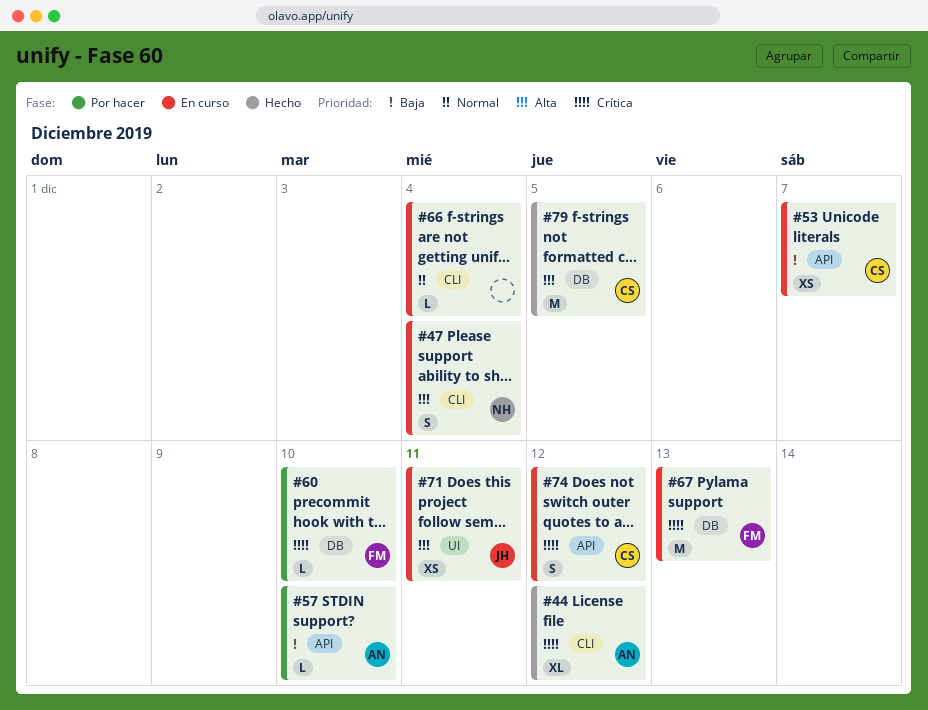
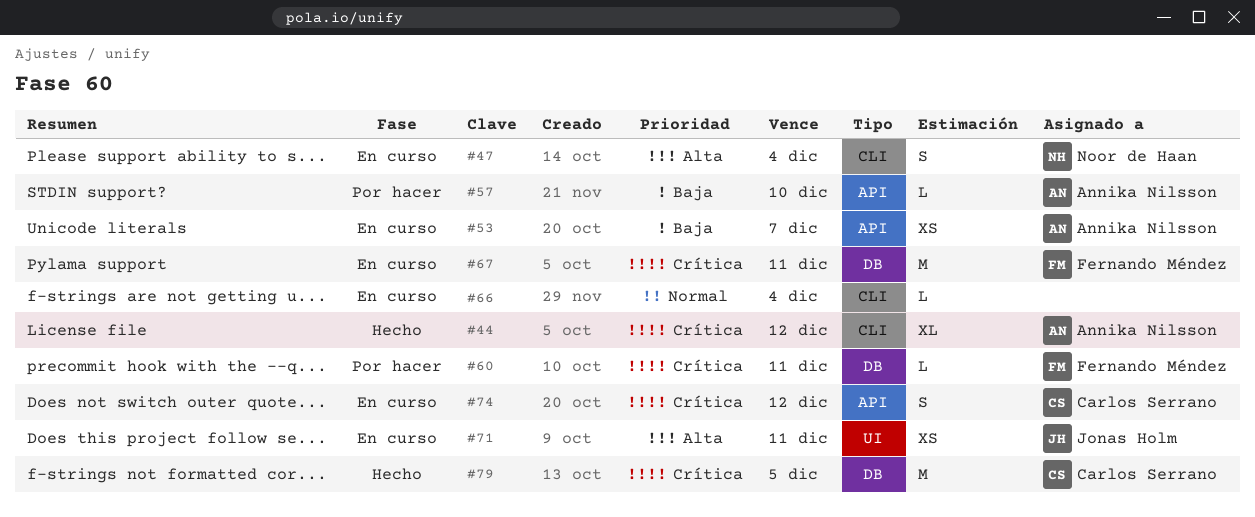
#53, owner: Carlos Serrano -> Annika Nilsson
#60, due: Dec 10 -> Dec 11
#67, due: Dec 13 -> Dec 11
#79, priority: Alta -> Crítica

